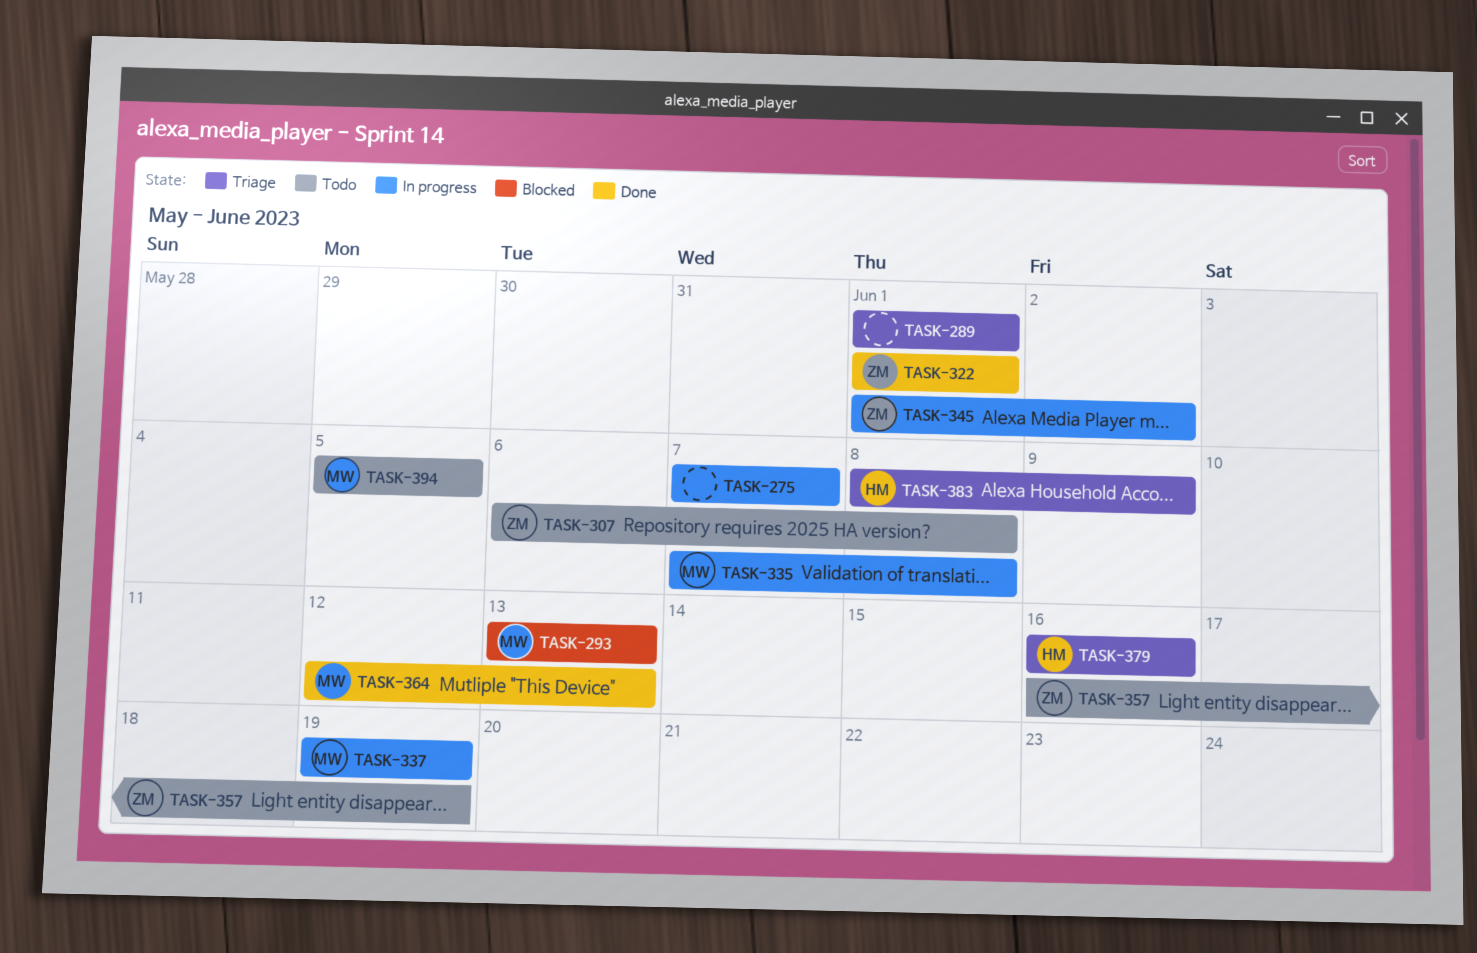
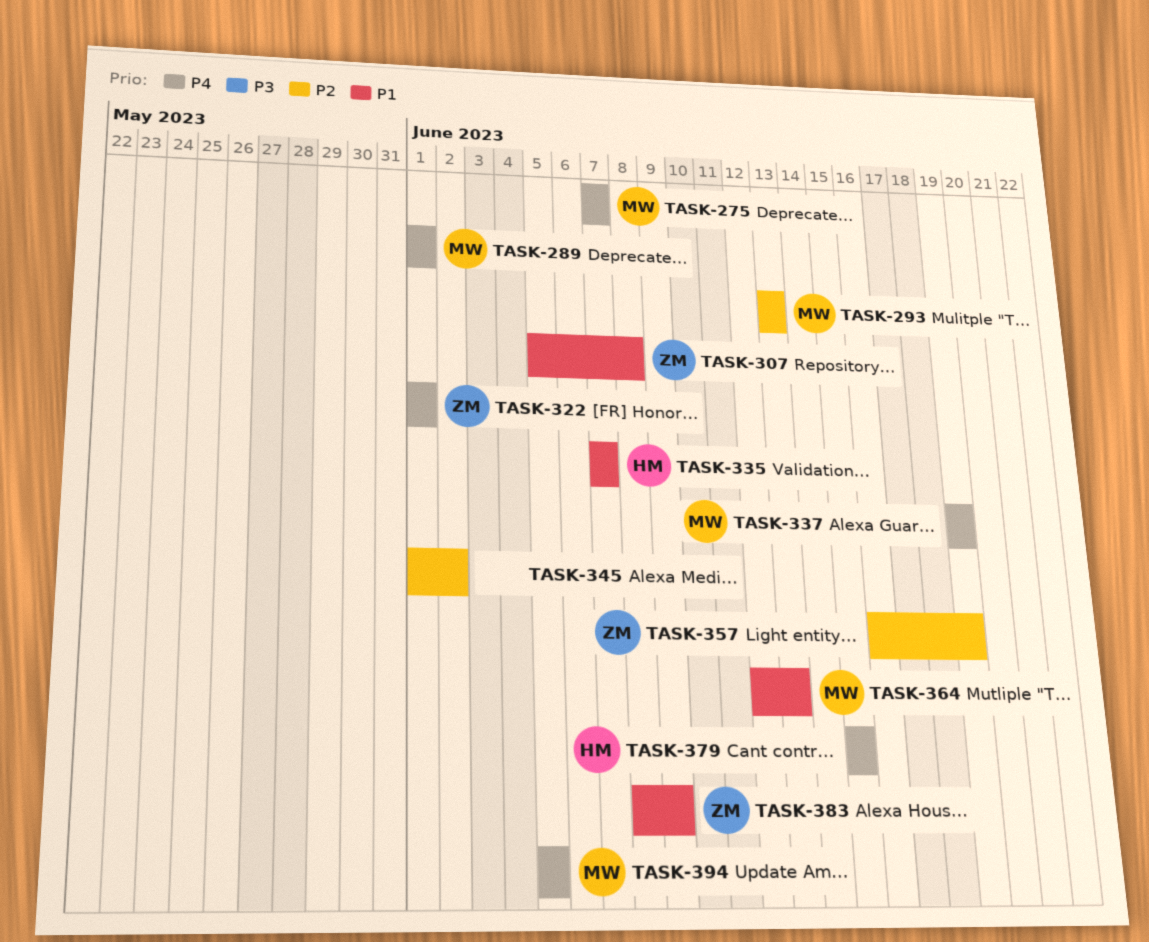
TASK-275, owner: none -> MW
TASK-289, owner: none -> MW
TASK-307, start: Jun 6 -> Jun 5
TASK-335, owner: MW -> HM
TASK-335, due: Jun 8 -> Jun 7
TASK-345, owner: ZM -> none
TASK-379, start: Jun 16 -> Jun 15
TASK-379, due: Jun 16 -> Jun 15
TASK-383, owner: HM -> ZM

